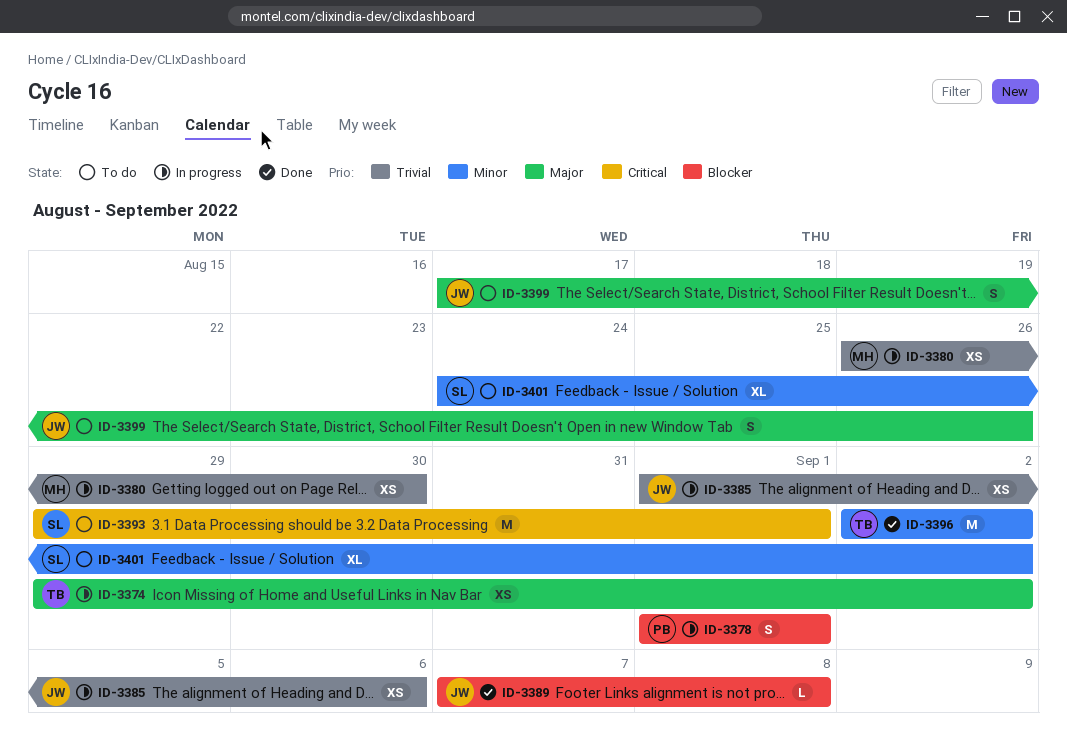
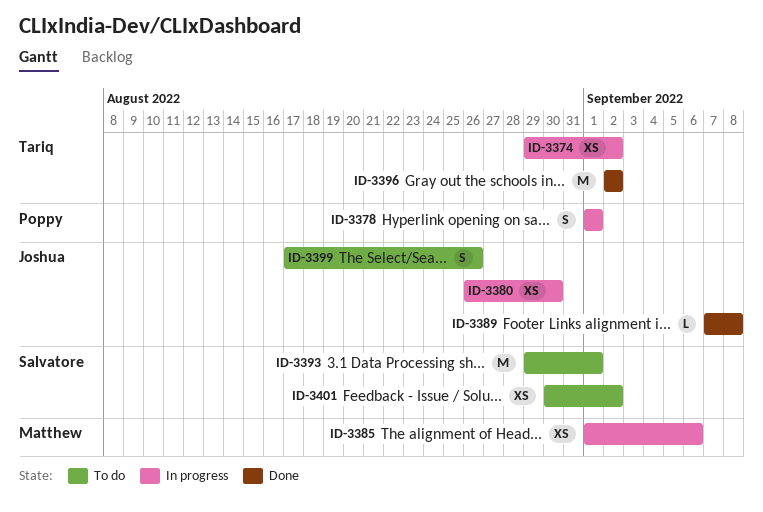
ID-3380, owner: Matthew -> Joshua
ID-3385, owner: Joshua -> Matthew
ID-3401, estimate: XL -> XS
ID-3401, start: Aug 24 -> Aug 30

